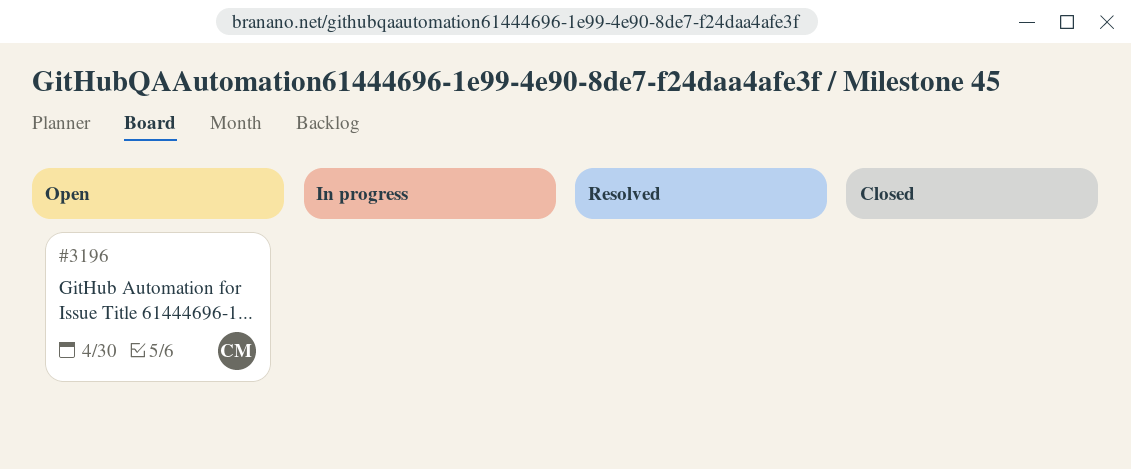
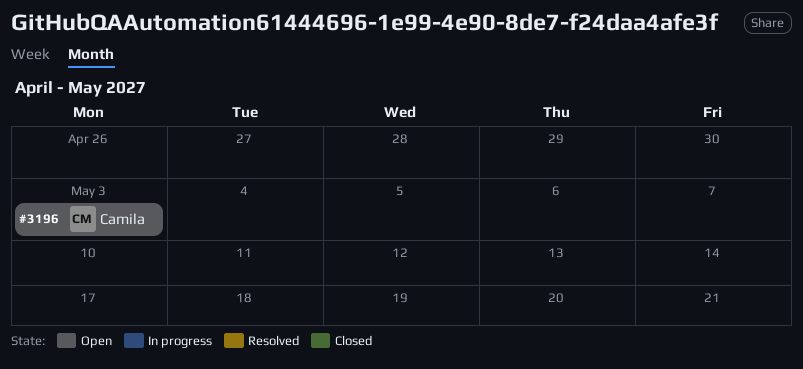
#3196, due: Apr 30 -> May 3

